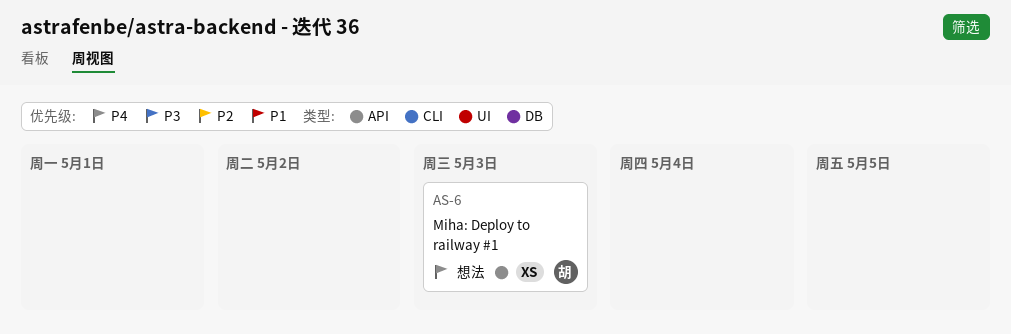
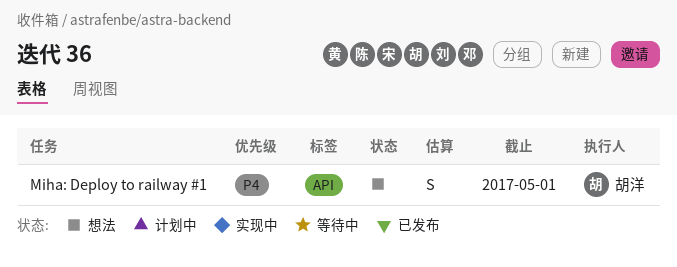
Miha: Deploy to railway #1, estimate: XS -> S
Miha: Deploy to railway #1, due: May 3 -> May 1

